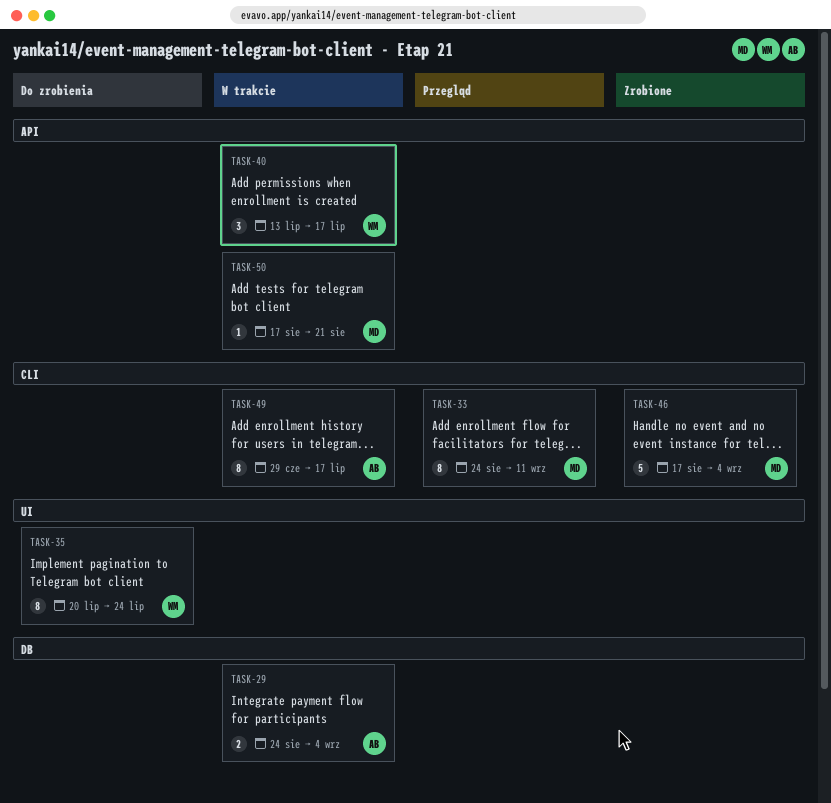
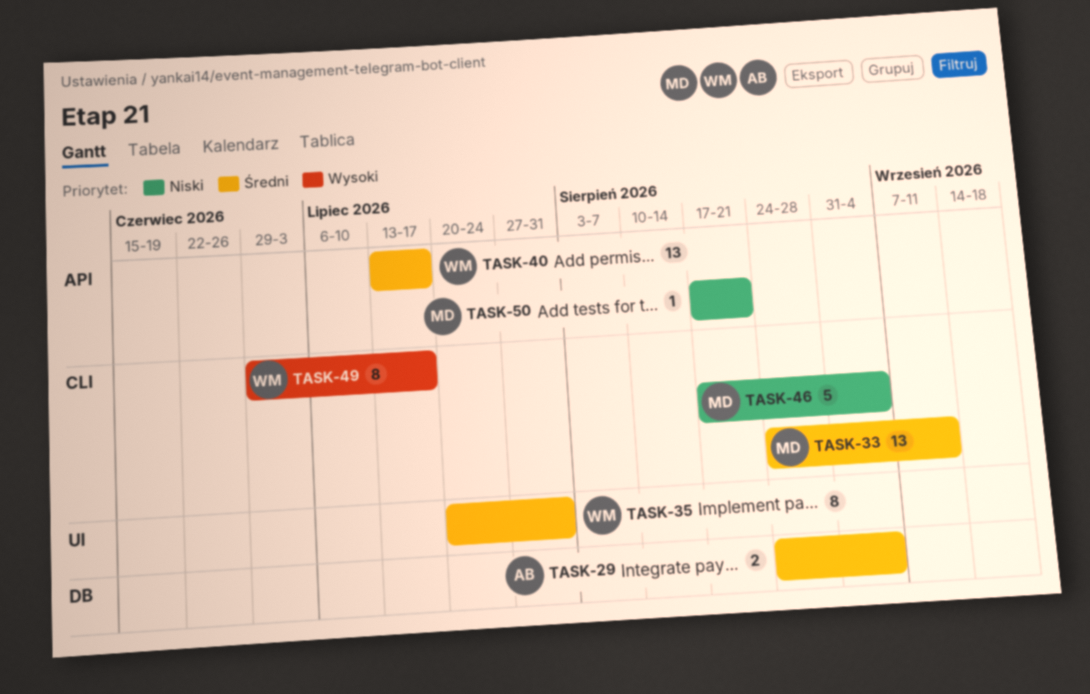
TASK-33, estimate: 8 -> 13
TASK-35, due: Jul 24 -> Jul 31
TASK-40, estimate: 3 -> 13
TASK-49, owner: AB -> WM

